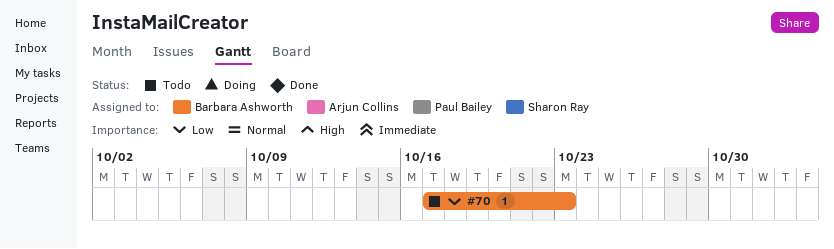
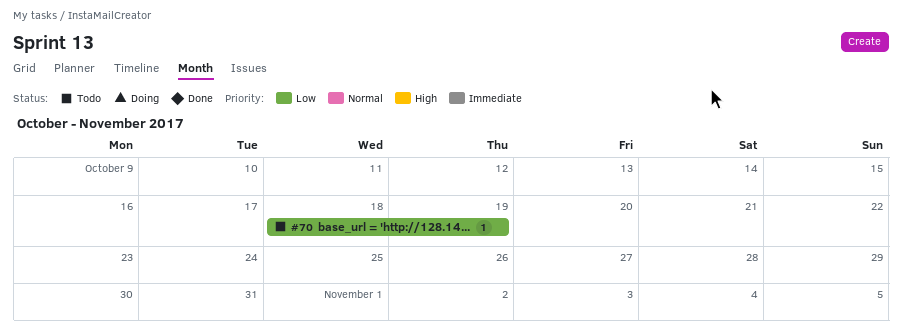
#70, start: Oct 17 -> Oct 18
#70, due: Oct 23 -> Oct 19

